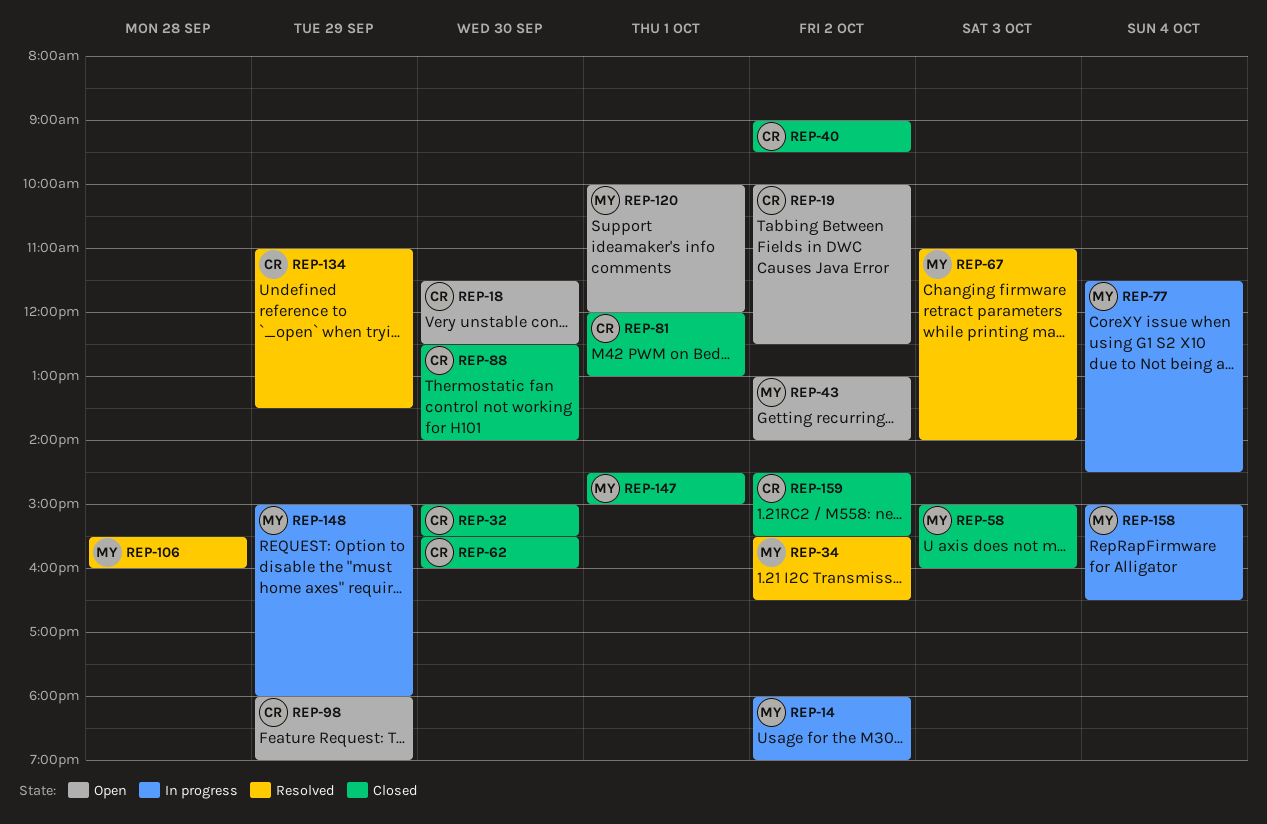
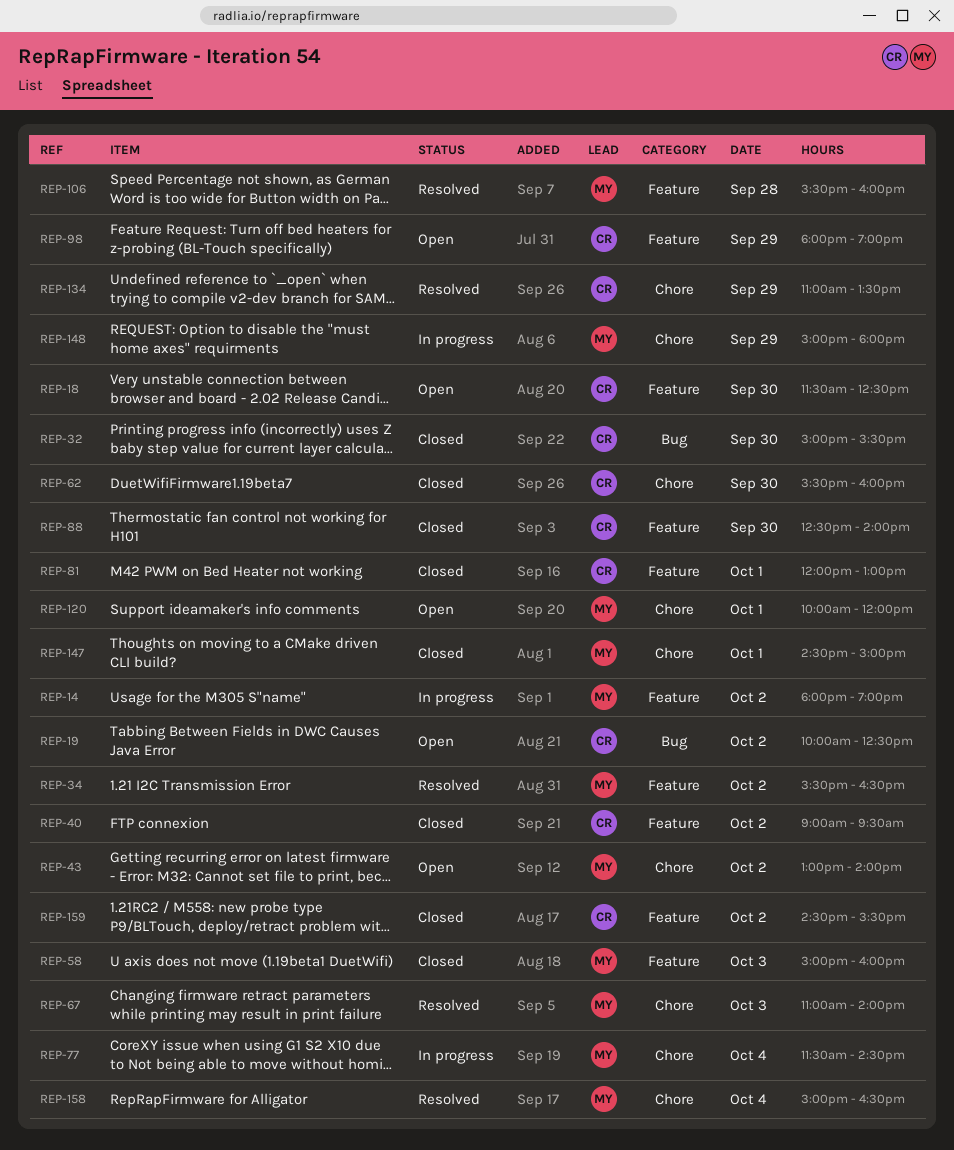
REP-158, status: In progress -> Resolved

